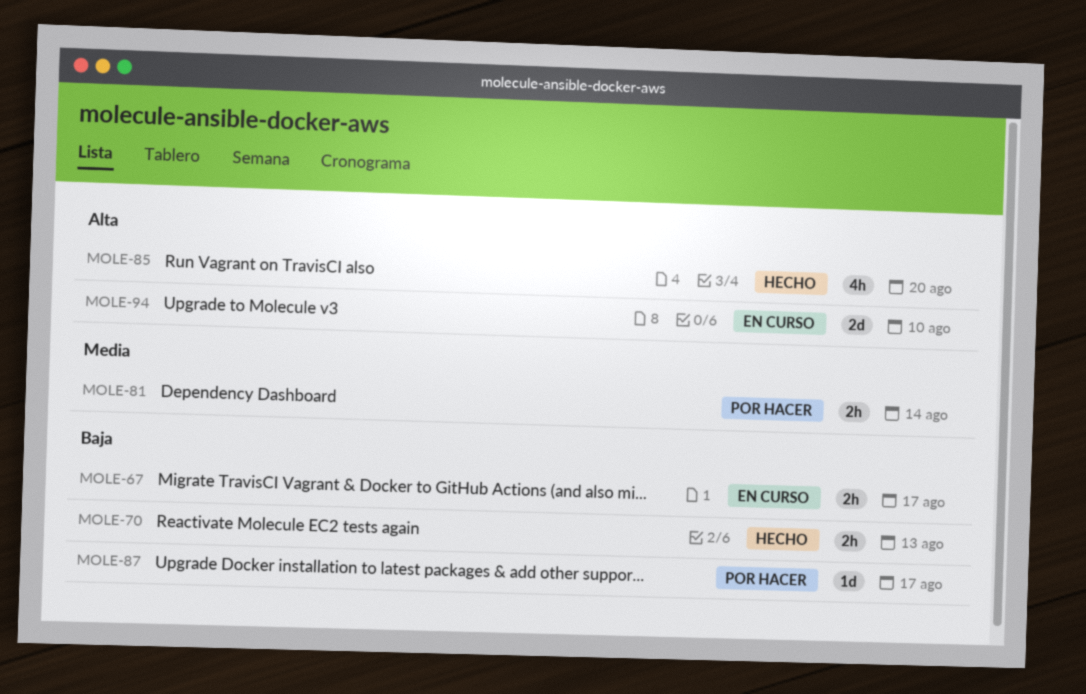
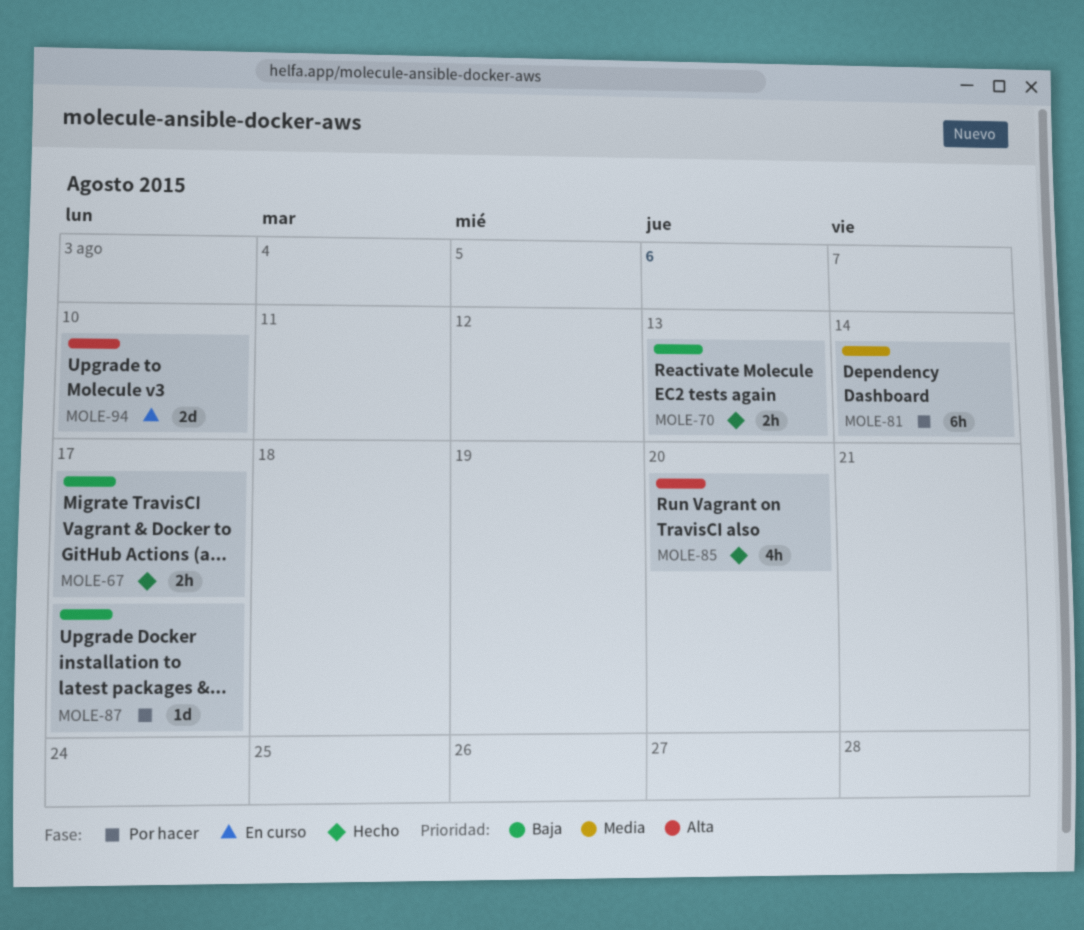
MOLE-67, status: En curso -> Hecho
MOLE-81, estimate: 2h -> 6h

